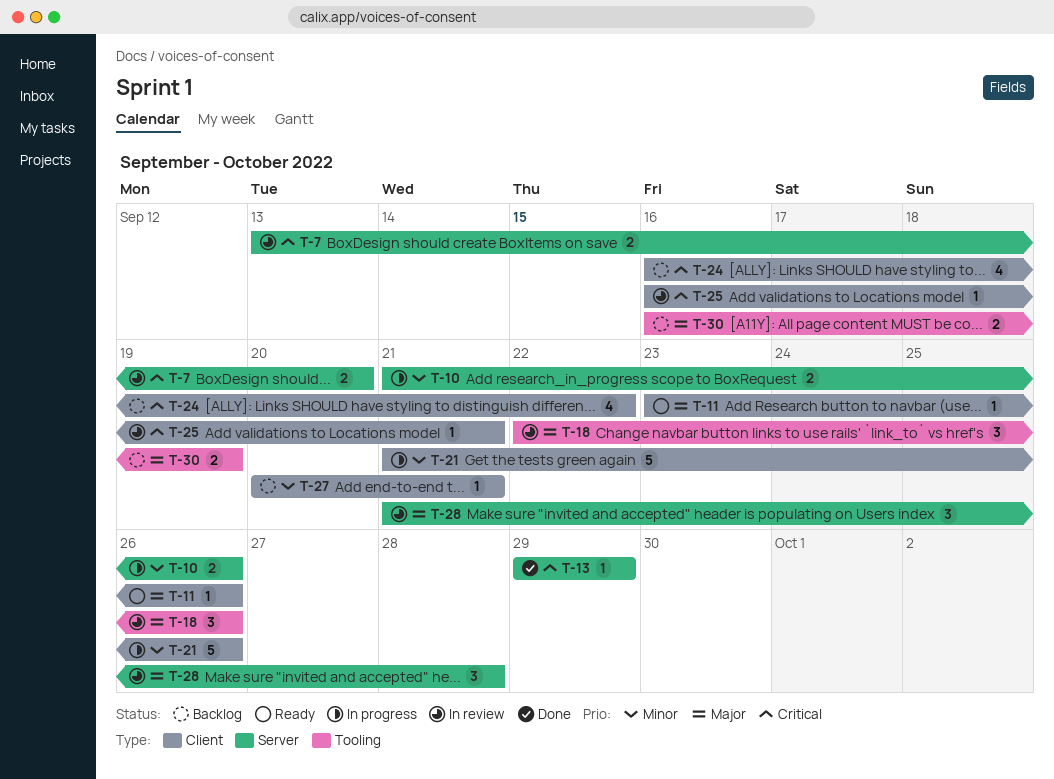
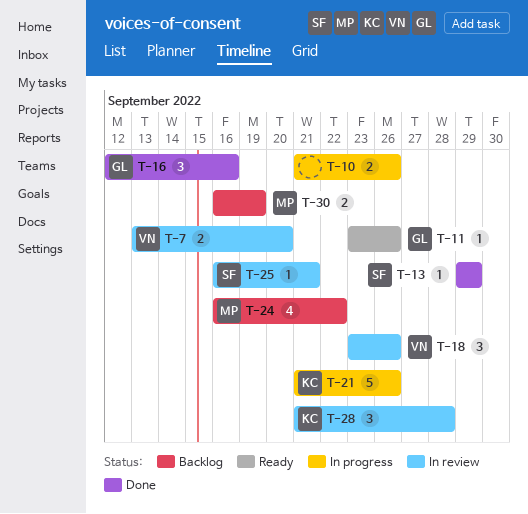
T-16: none -> present
T-18, start: Sep 22 -> Sep 23
T-27: present -> none

